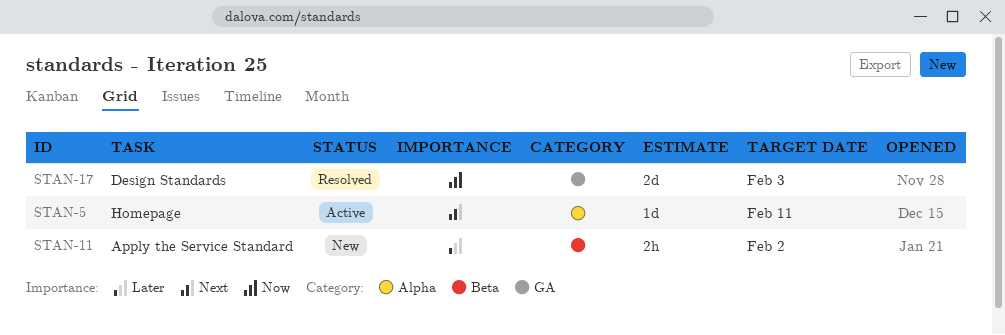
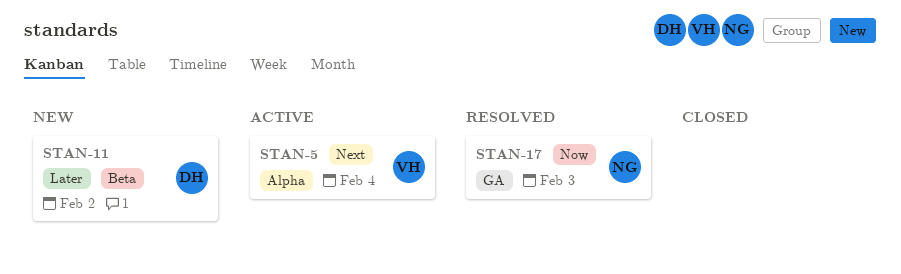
STAN-5, due: Feb 11 -> Feb 4

